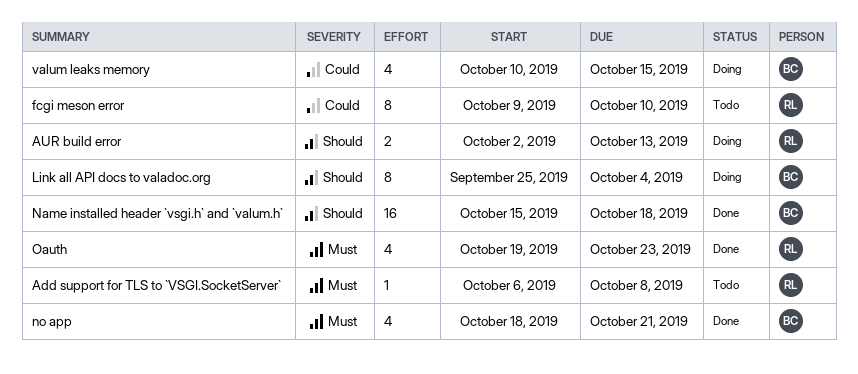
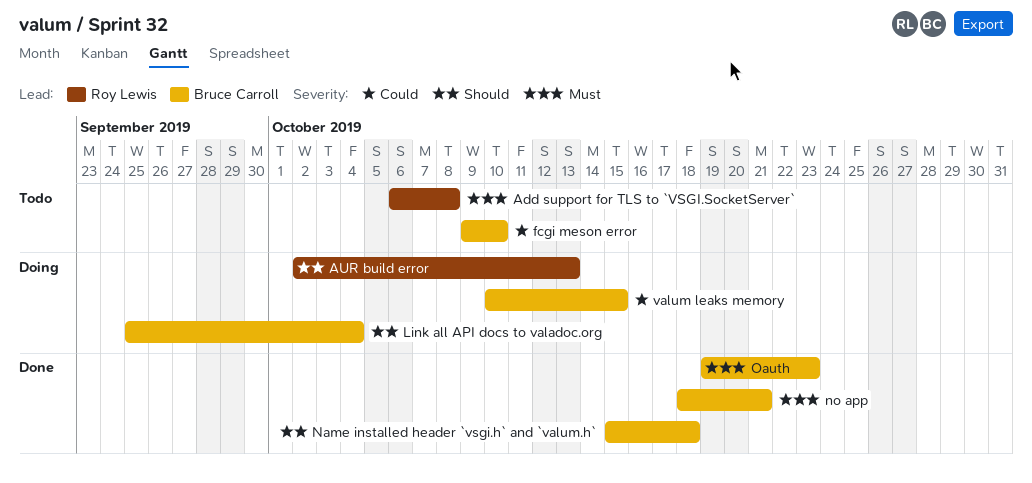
fcgi meson error, owner: Roy Lewis -> Bruce Carroll
Oauth, owner: Roy Lewis -> Bruce Carroll

